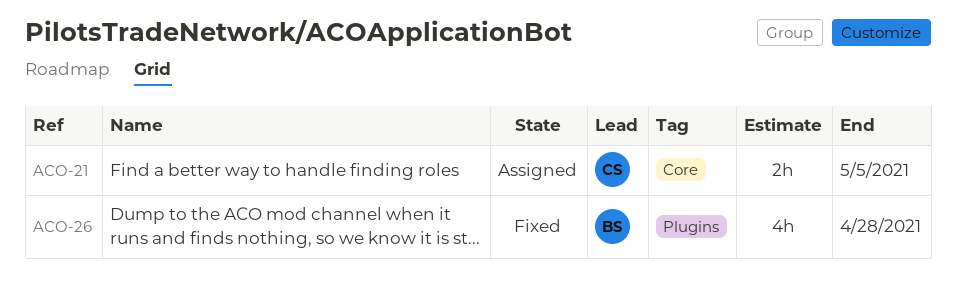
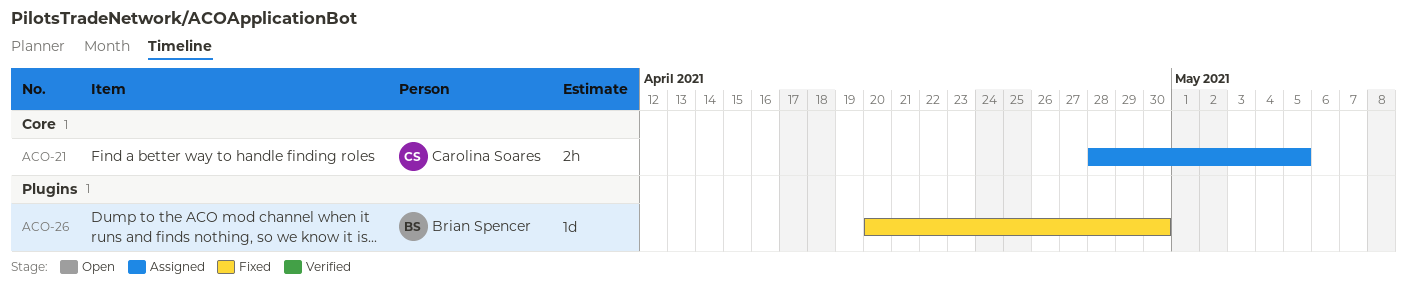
ACO-26, estimate: 4h -> 1d
ACO-26, due: Apr 28 -> Apr 30

